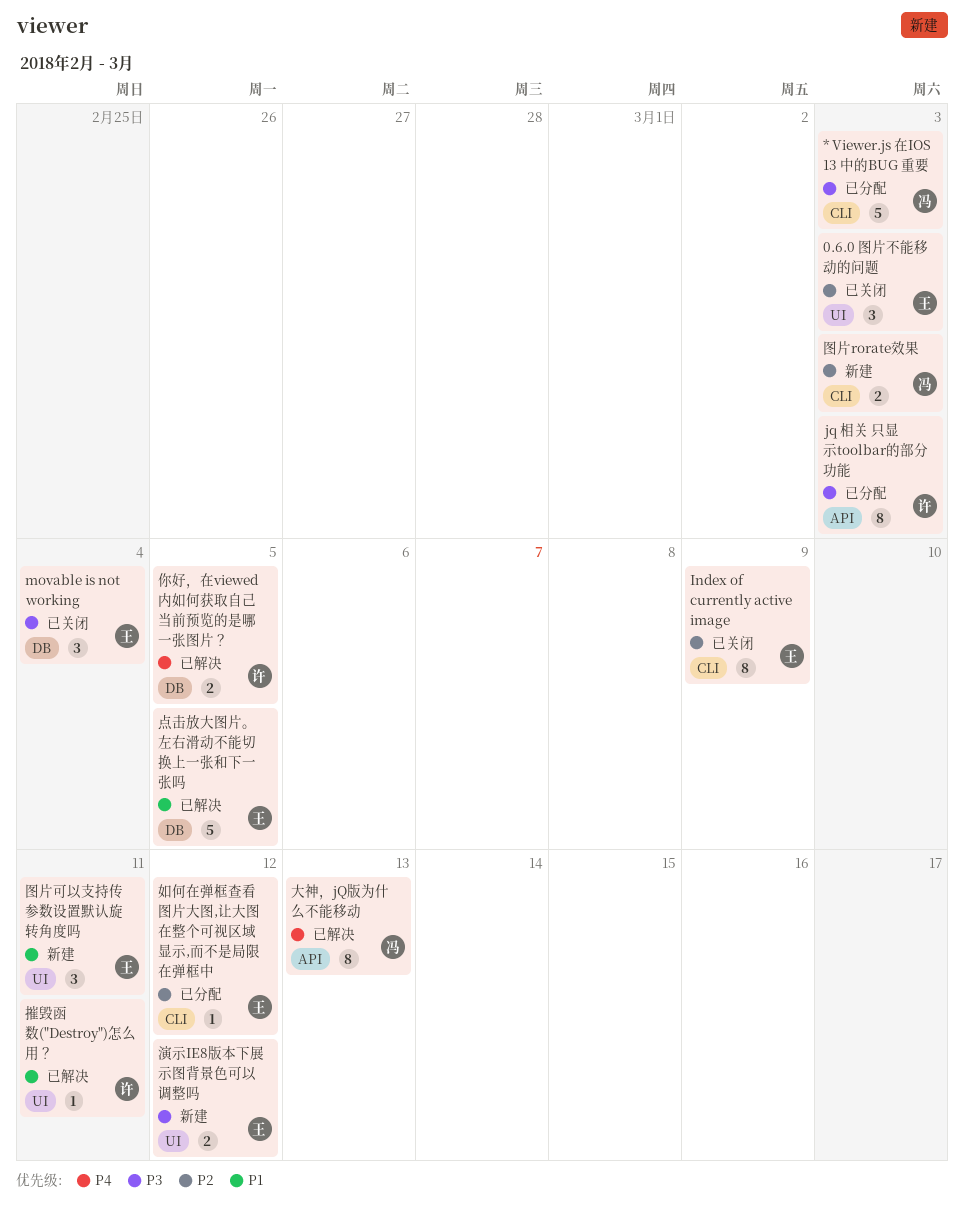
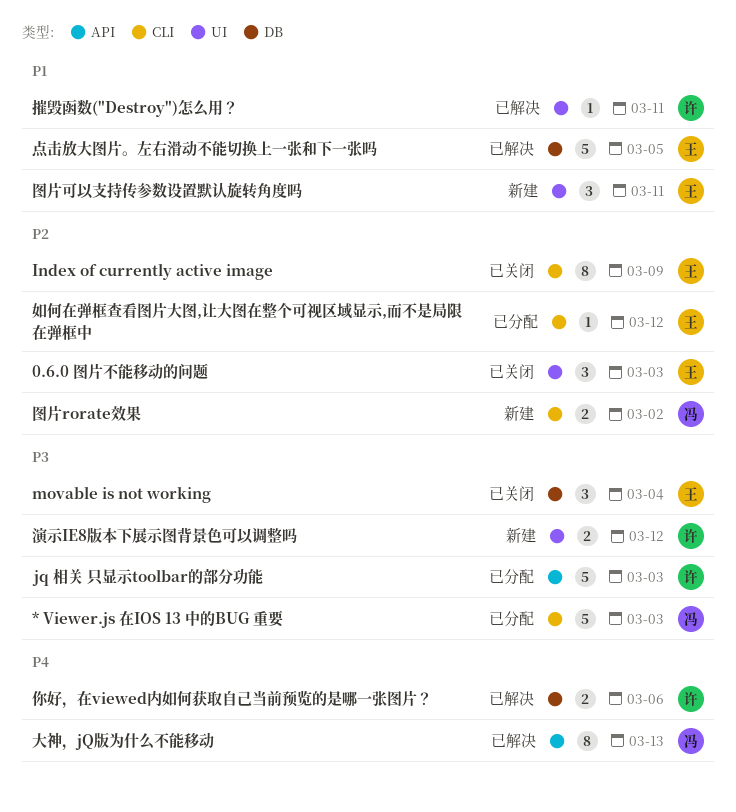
jq 相关 只显示toolbar的部分功能, estimate: 8 -> 5
你好，在viewed内如何获取自己当前预览的是哪一张图片？, due: Mar 5 -> Mar 6
图片rorate效果, due: Mar 3 -> Mar 2
演示IE8版本下展示图背景色可以调整吗, owner: 王 -> 许

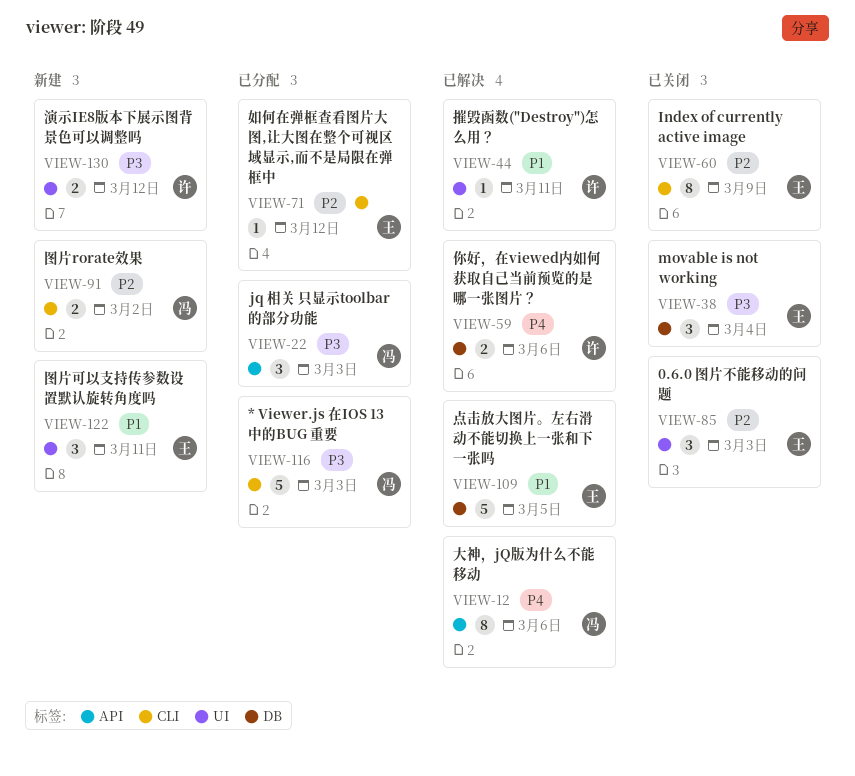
jq 相关 只显示toolbar的部分功能, owner: 许 -> 冯
jq 相关 只显示toolbar的部分功能, estimate: 5 -> 3
大神，jQ版为什么不能移动, due: Mar 13 -> Mar 6

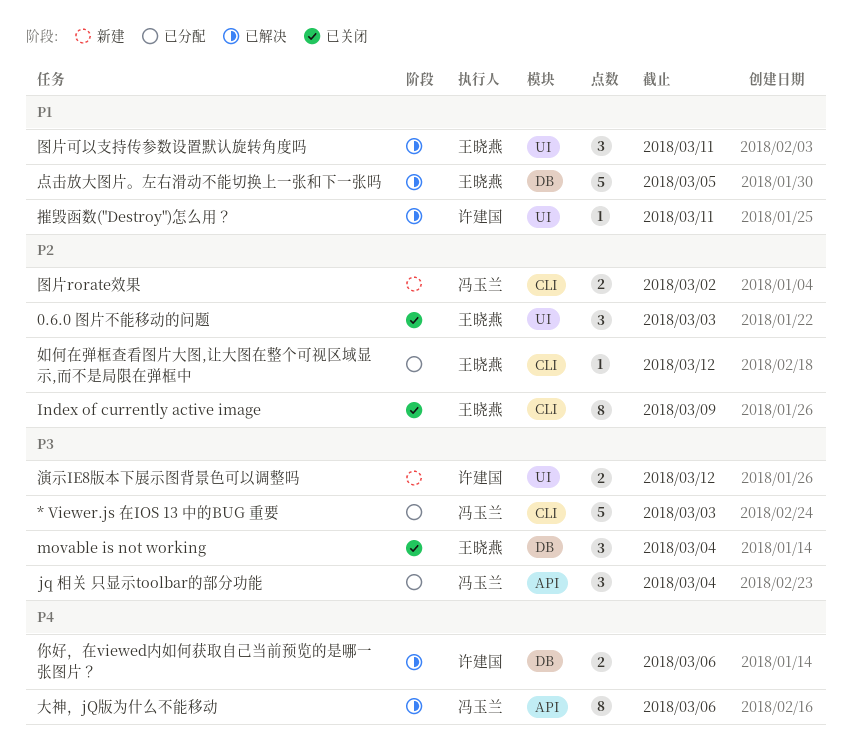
jq 相关 只显示toolbar的部分功能, due: Mar 3 -> Mar 4
图片可以支持传参数设置默认旋转角度吗, status: 新建 -> 已解决

